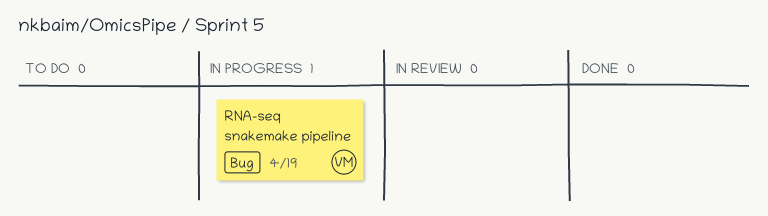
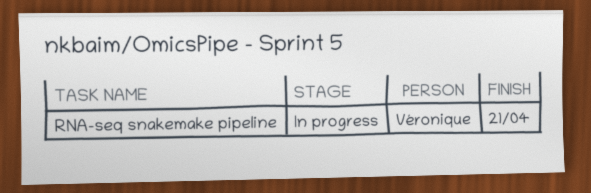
RNA-seq snakemake pipeline, due: Apr 19 -> Apr 21

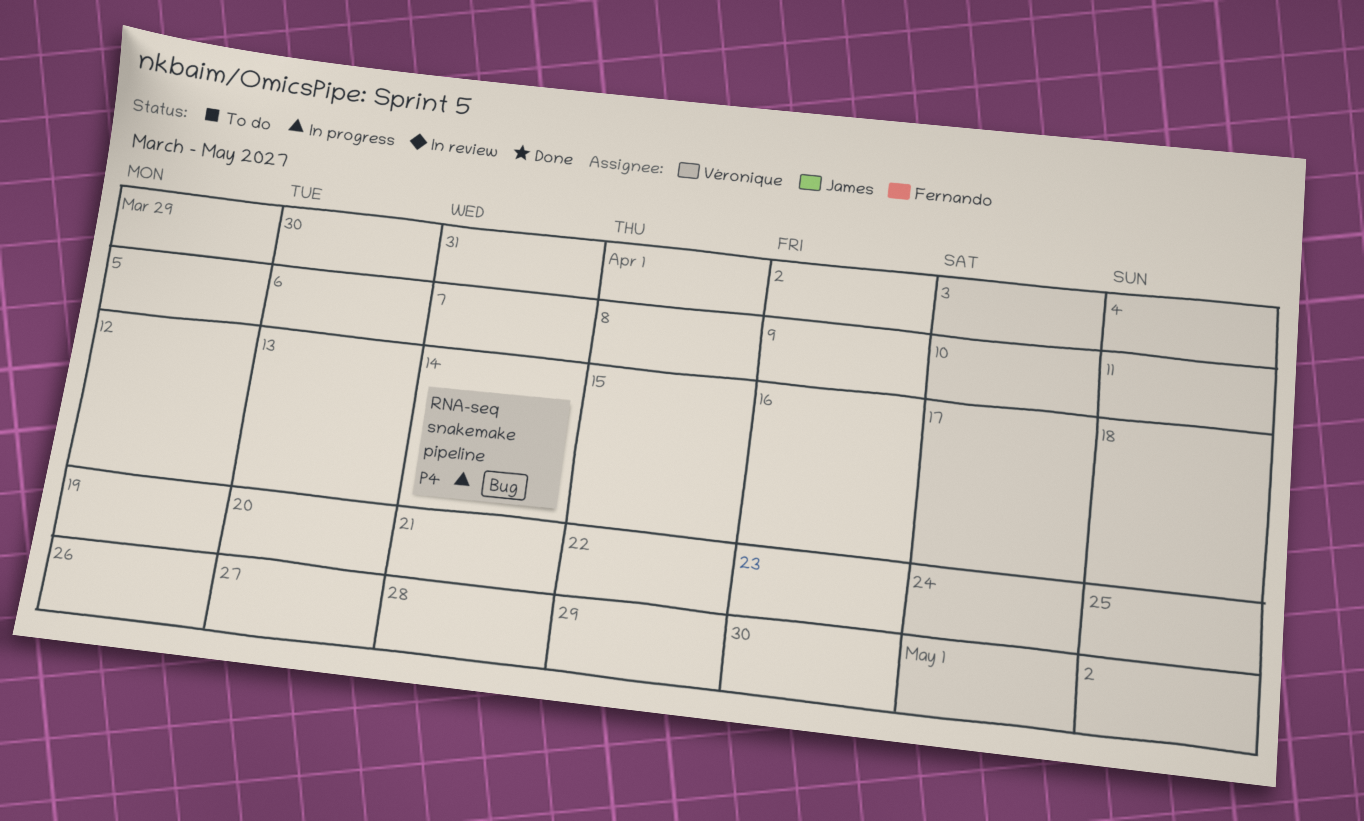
RNA-seq snakemake pipeline, due: Apr 21 -> Apr 14

